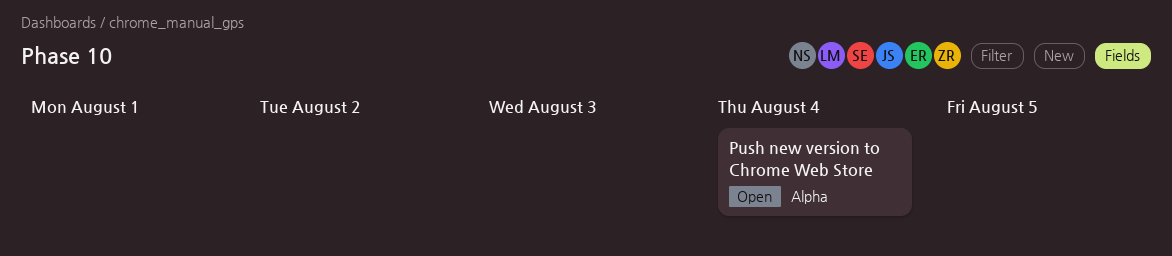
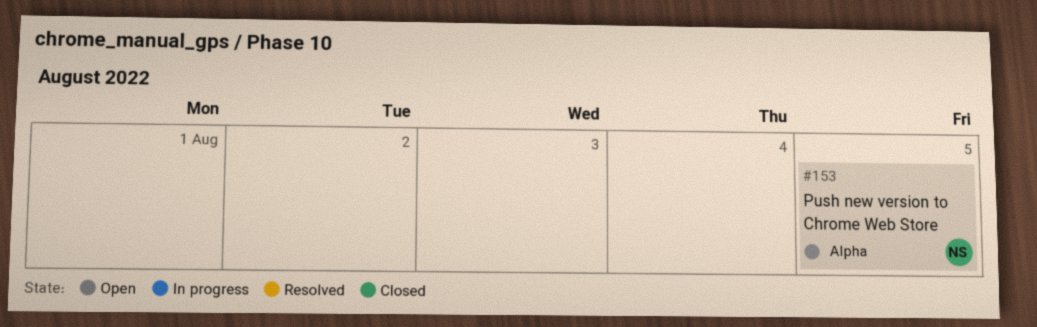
Push new version to Chrome Web Store, due: Aug 4 -> Aug 5

